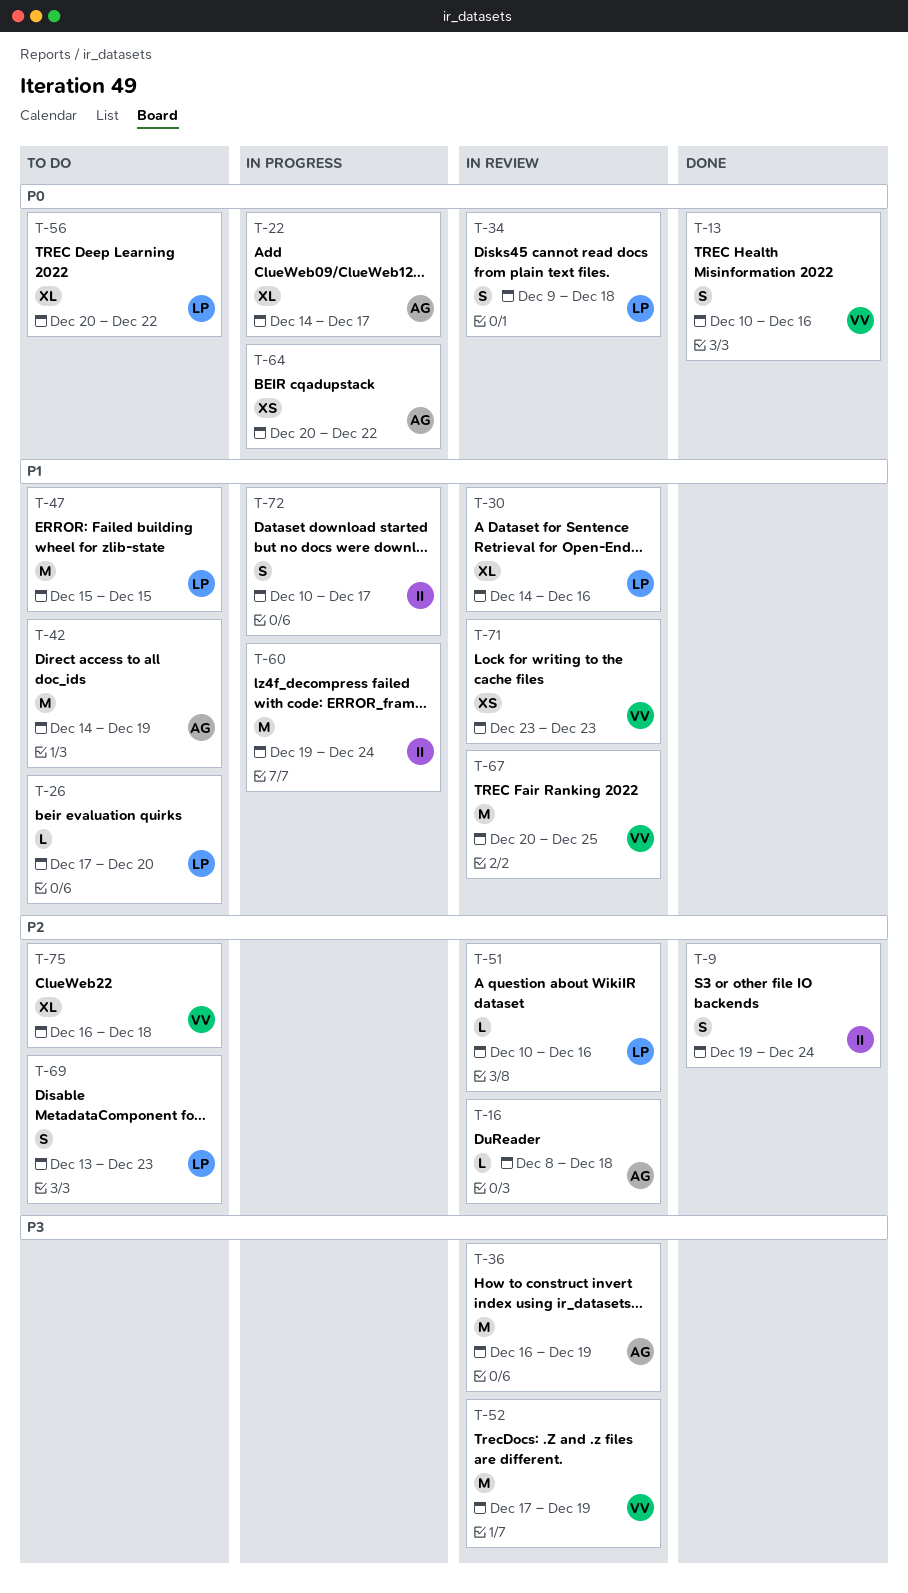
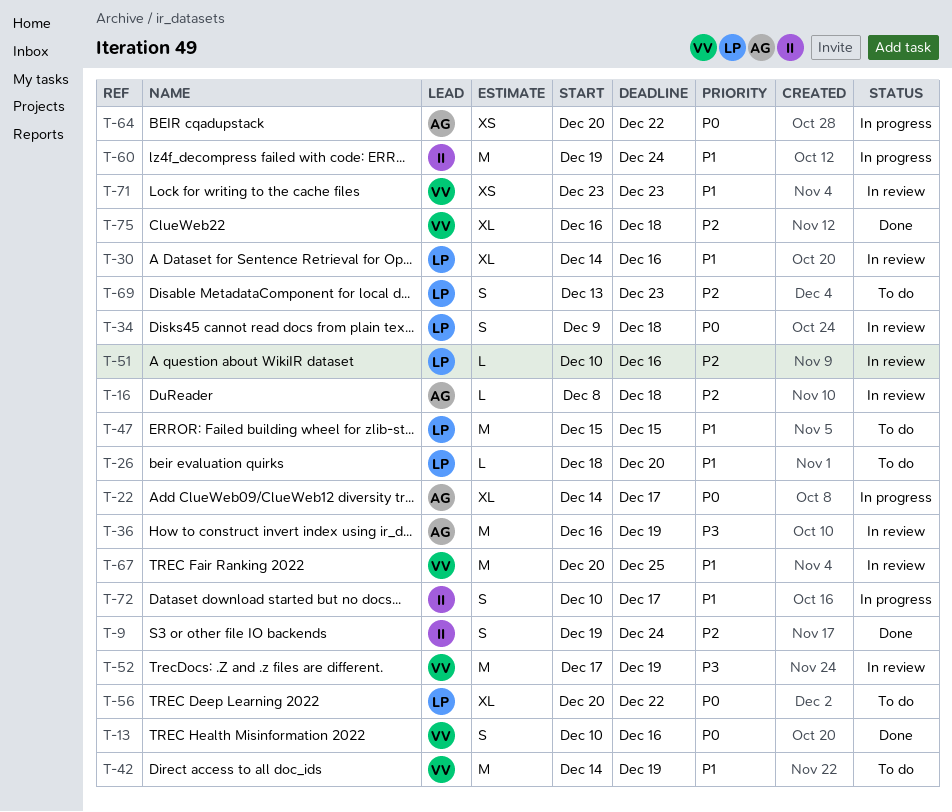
T-26, start: Dec 17 -> Dec 18
T-42, owner: AG -> VV
T-75, status: To do -> Done

